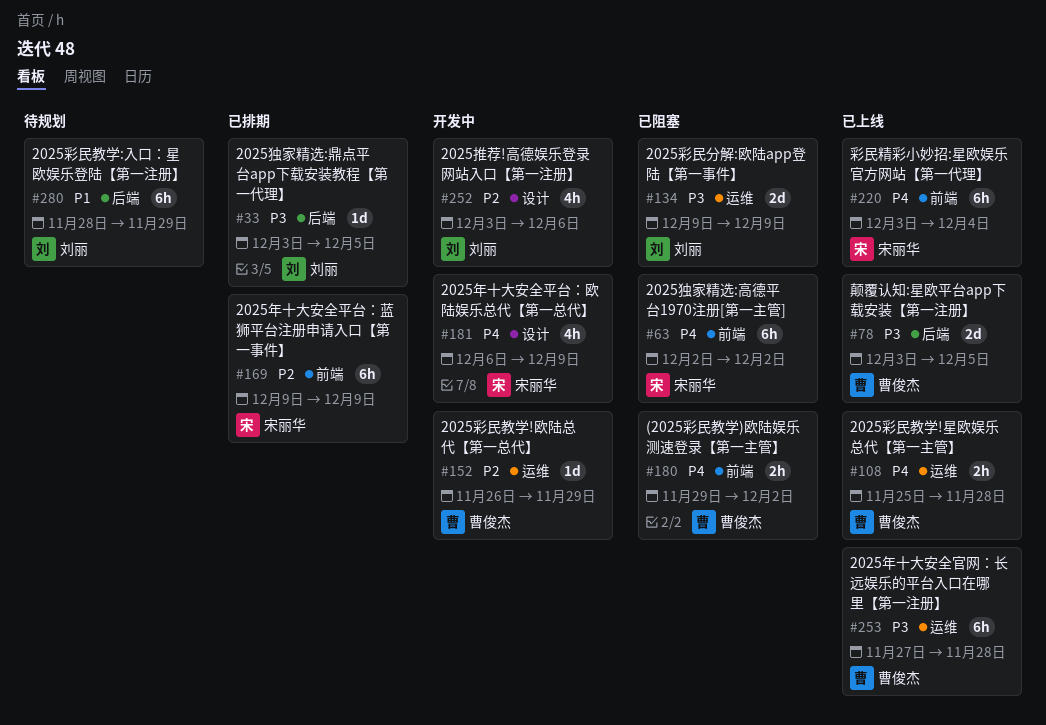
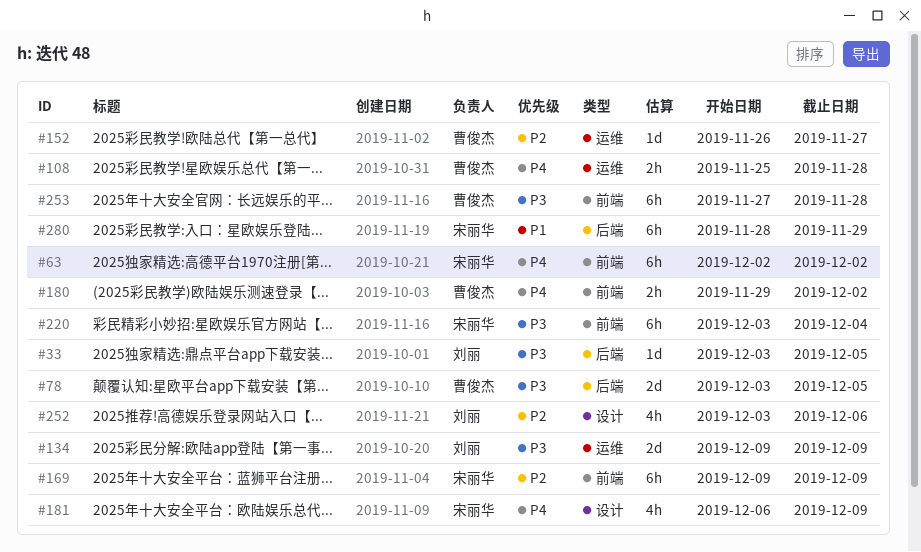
#152, due: Nov 29 -> Nov 27
#220, priority: P4 -> P3
#253, label: 运维 -> 前端
#280, owner: 刘丽 -> 宋丽华

